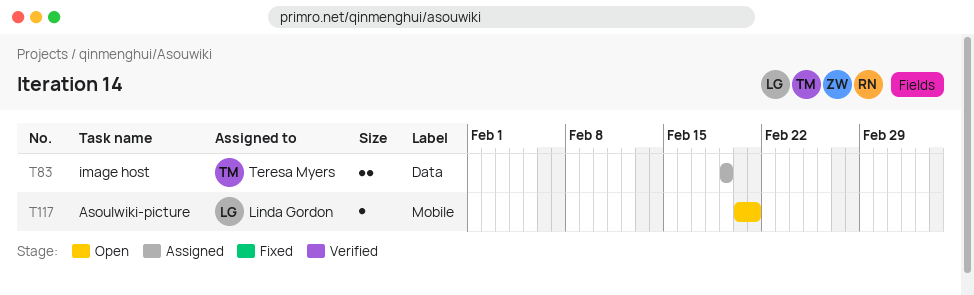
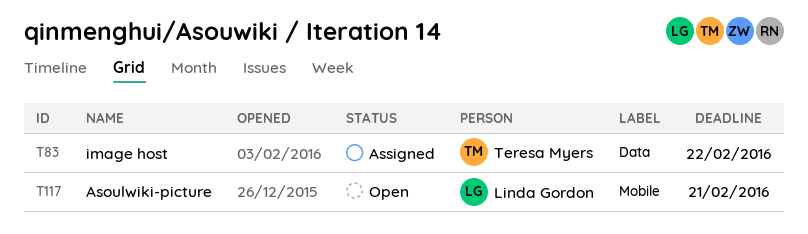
T83, due: Feb 19 -> Feb 22

